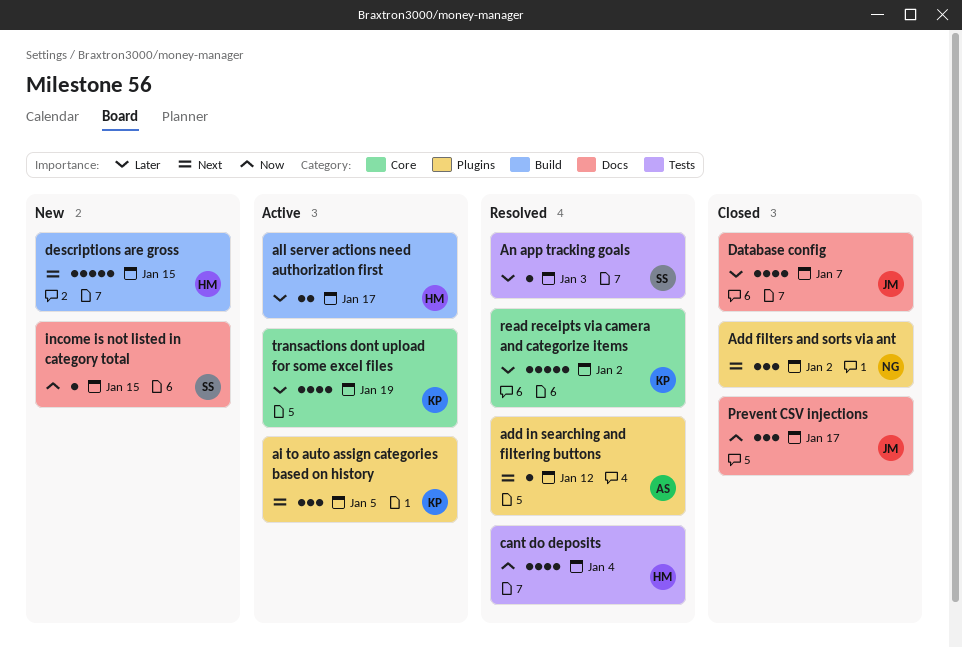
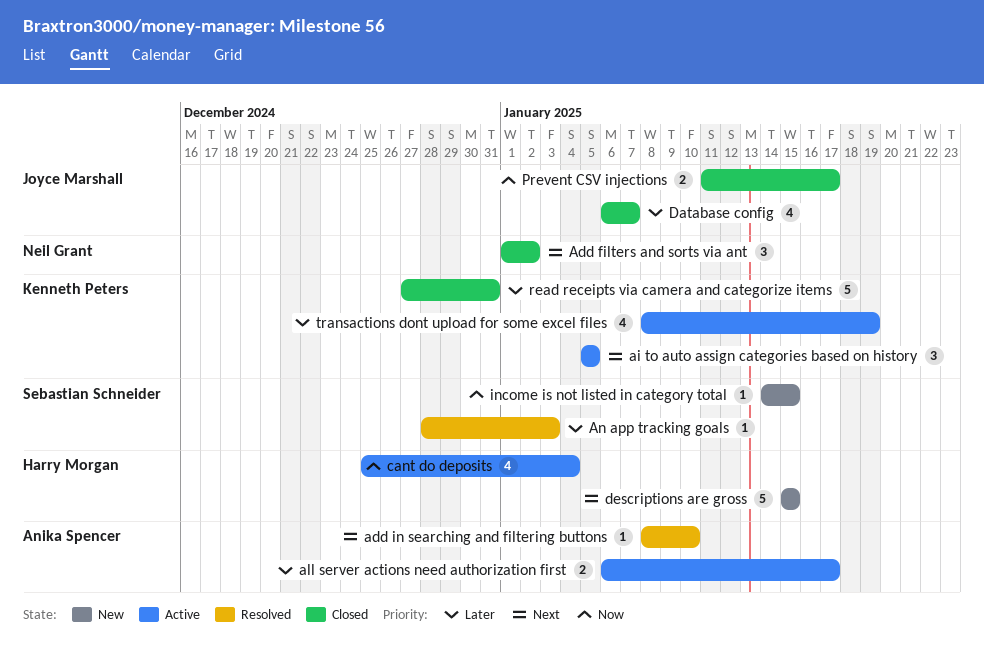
add in searching and filtering buttons, due: Jan 12 -> Jan 10
all server actions need authorization first, owner: Harry Morgan -> Anika Spencer
cant do deposits, status: Resolved -> Active
Prevent CSV injections, estimate: 3 -> 2
read receipts via camera and categorize items, status: Resolved -> Closed
read receipts via camera and categorize items, due: Jan 2 -> Dec 31

